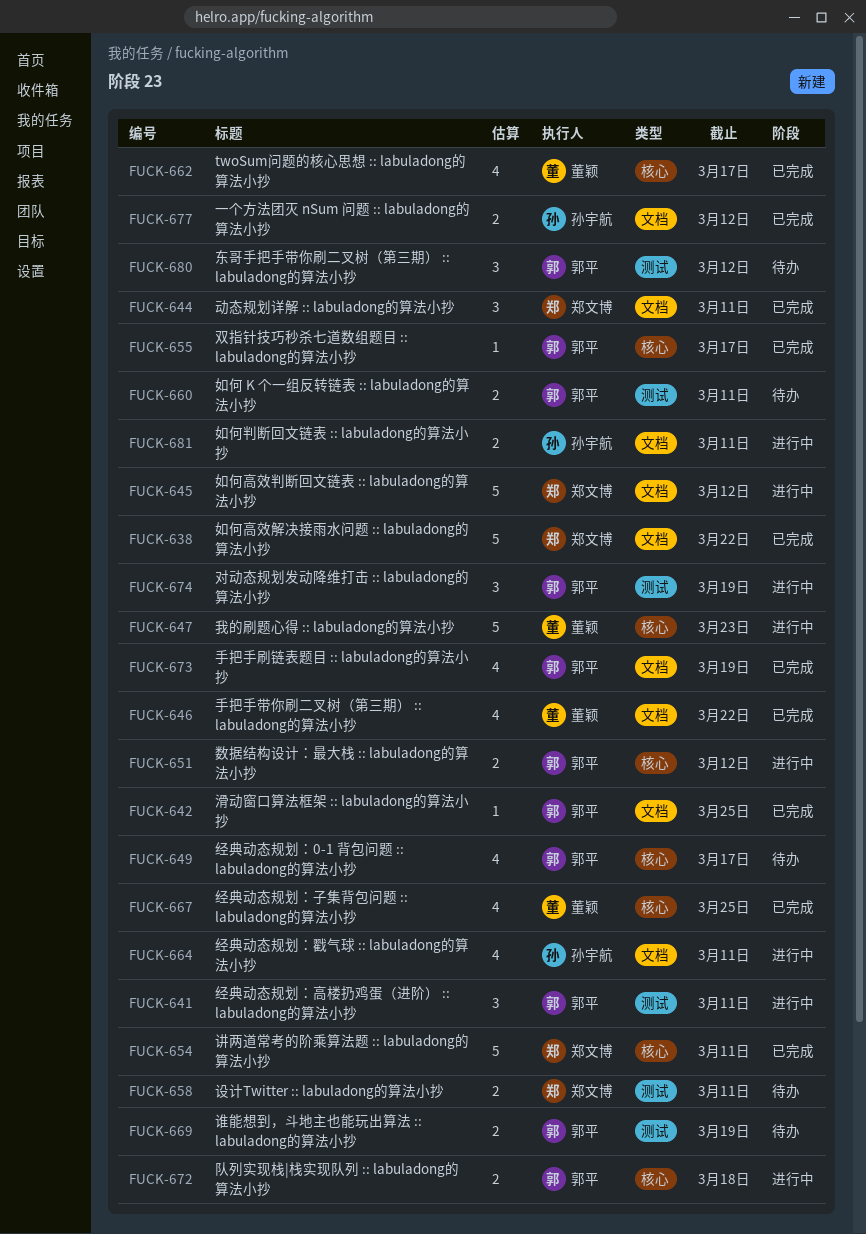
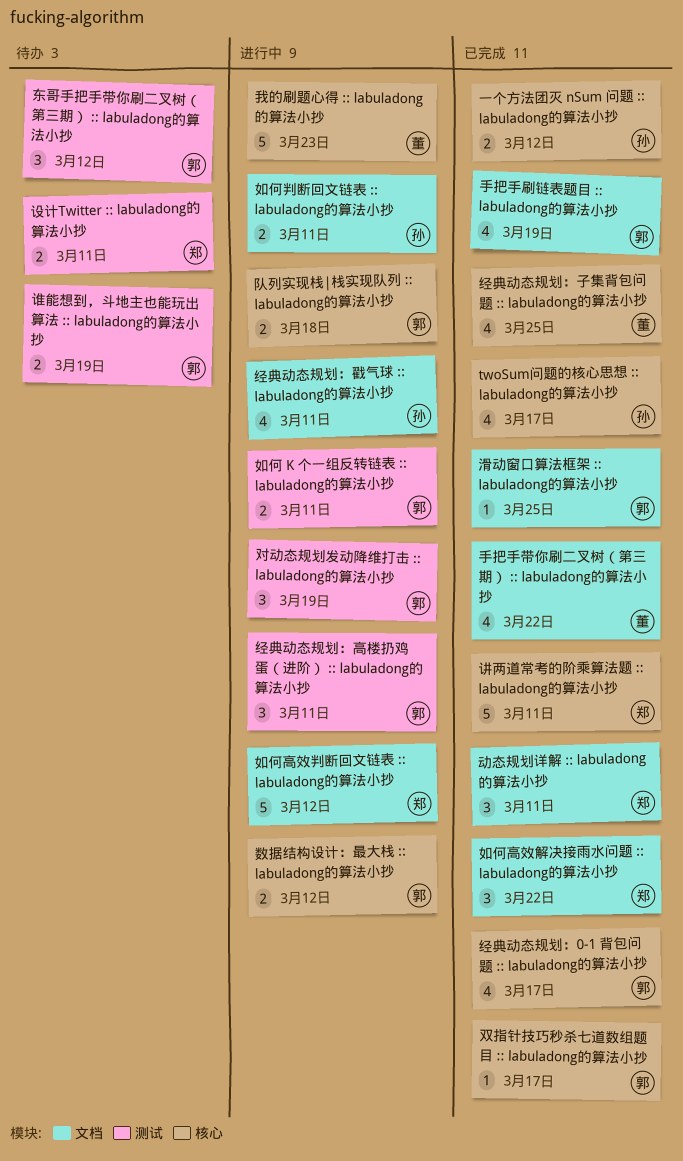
twoSum问题的核心思想 :: labuladong的算法小抄, owner: 董颖 -> 孙宇航
一个方法团灭 nSum 问题 :: labuladong的算法小抄, label: 文档 -> 核心
如何 K 个一组反转链表 :: labuladong的算法小抄, status: 待办 -> 进行中
如何高效解决接雨水问题 :: labuladong的算法小抄, estimate: 5 -> 3
经典动态规划：0-1 背包问题 :: labuladong的算法小抄, status: 待办 -> 已完成

